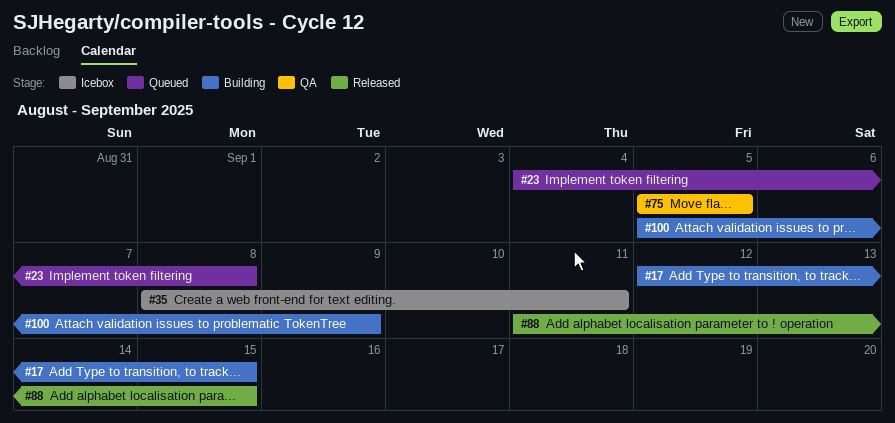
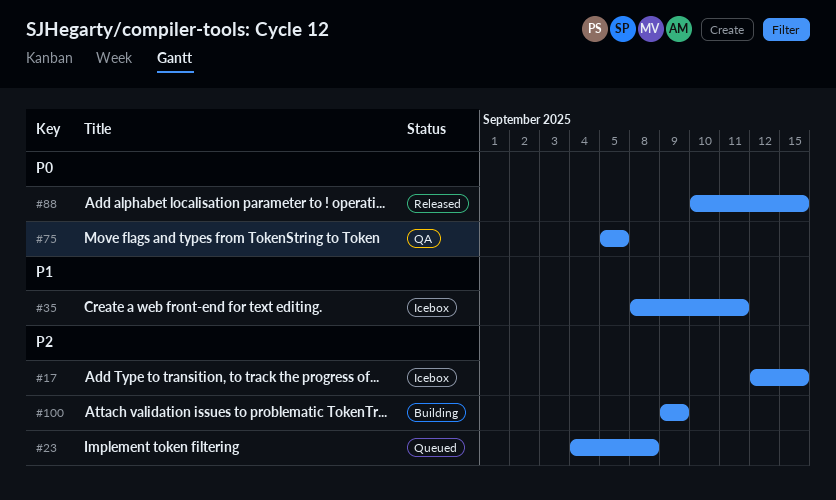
#17, status: Building -> Icebox
#88, start: Sep 11 -> Sep 10
#100, start: Sep 5 -> Sep 9

